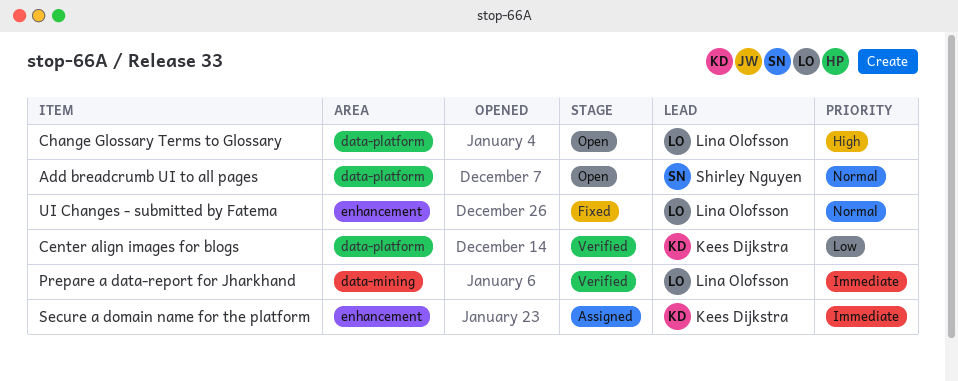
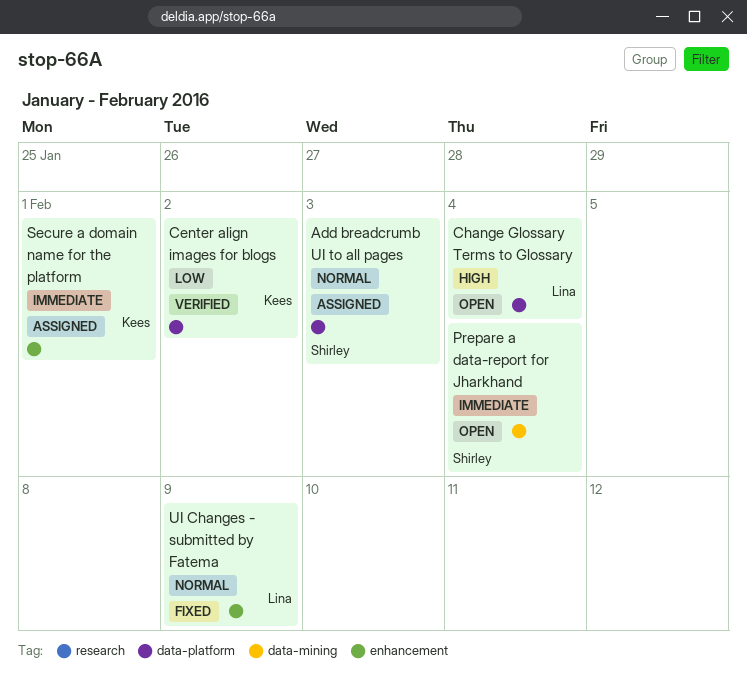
Add breadcrumb UI to all pages, status: Open -> Assigned
Prepare a data-report for Jharkhand, status: Verified -> Open
Prepare a data-report for Jharkhand, owner: Lina Olofsson -> Shirley Nguyen

